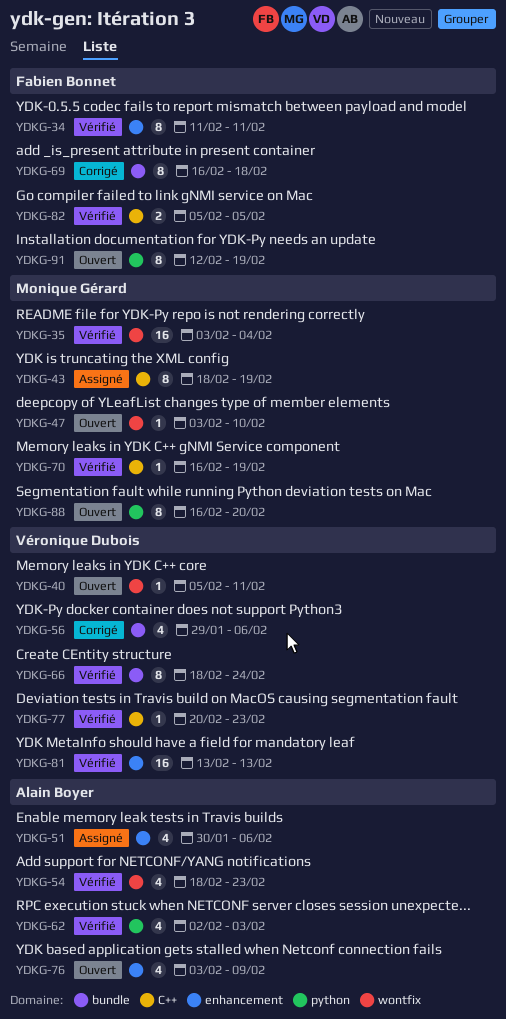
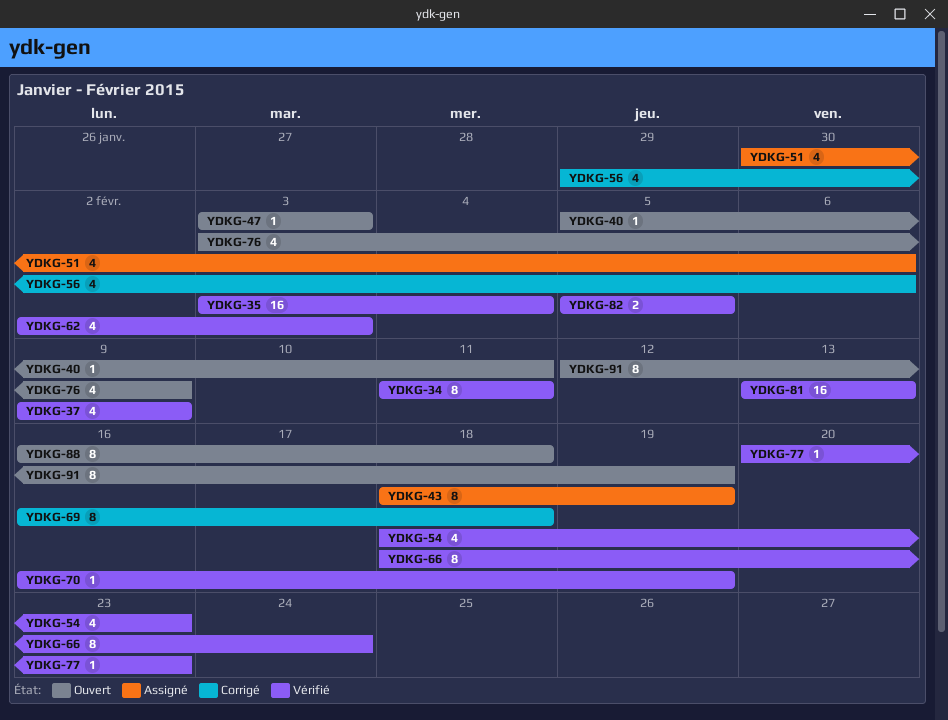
YDKG-37: none -> present
YDKG-47, due: Feb 10 -> Feb 3
YDKG-88, due: Feb 20 -> Feb 18

